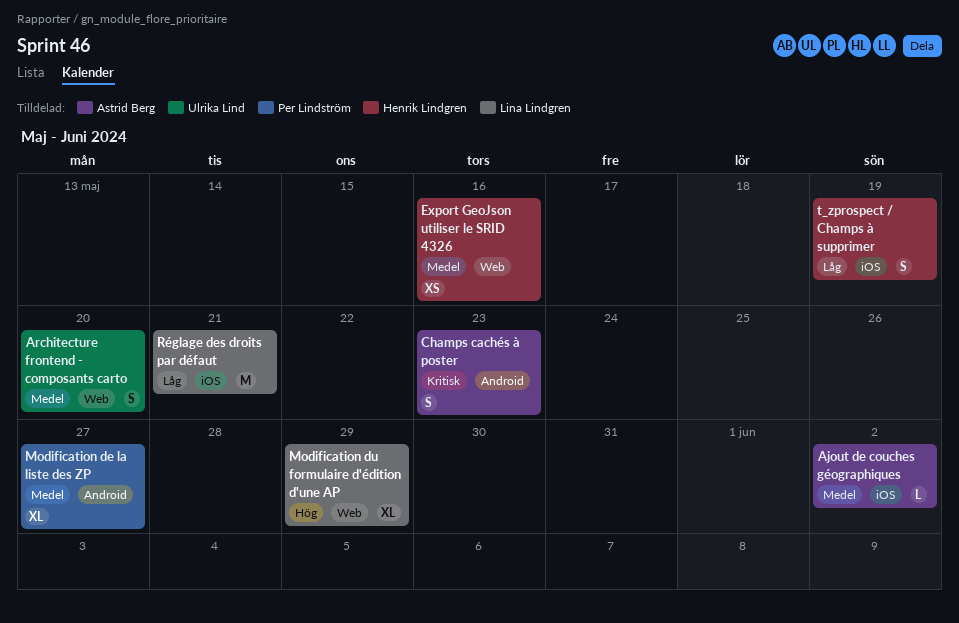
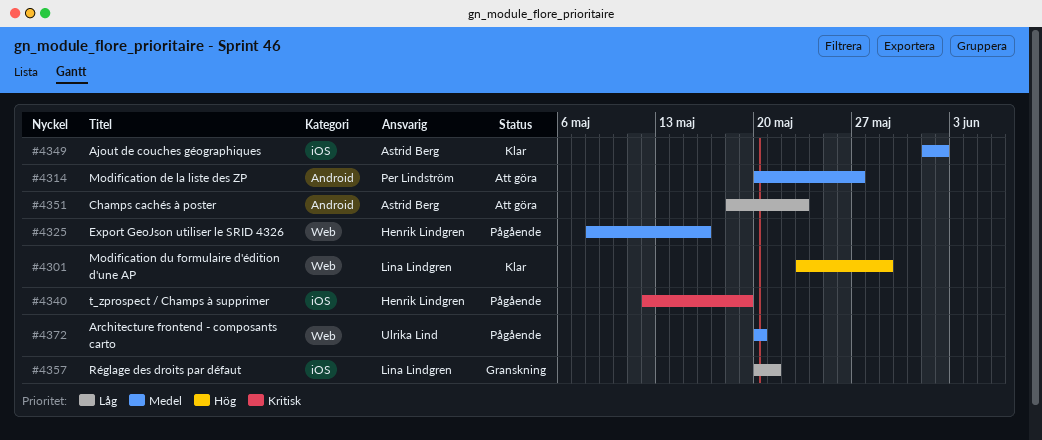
Champs cachés à poster, priority: Kritisk -> Låg
t_zprospect / Champs à supprimer, priority: Låg -> Kritisk

